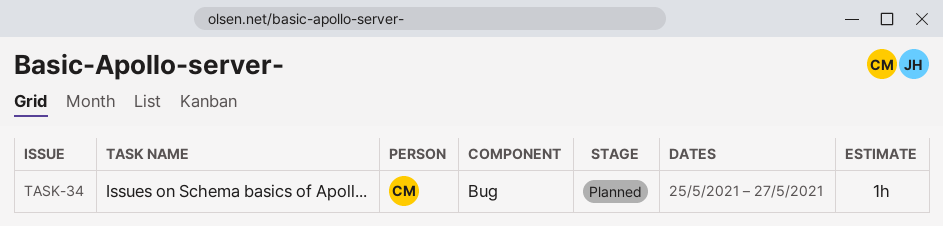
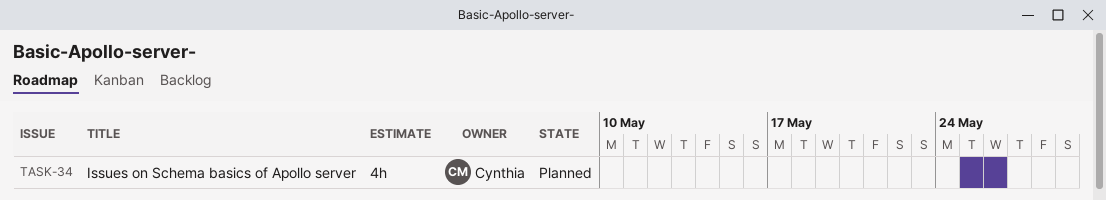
TASK-34, estimate: 1h -> 4h
TASK-34, due: May 27 -> May 26

